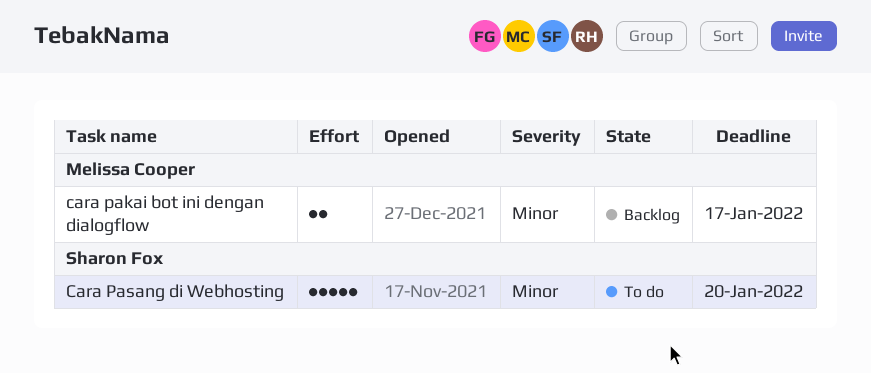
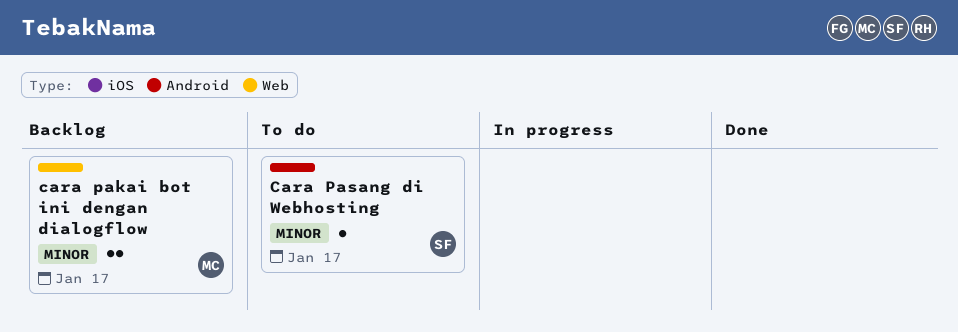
Cara Pasang di Webhosting, estimate: 5 -> 1
Cara Pasang di Webhosting, due: Jan 20 -> Jan 17

